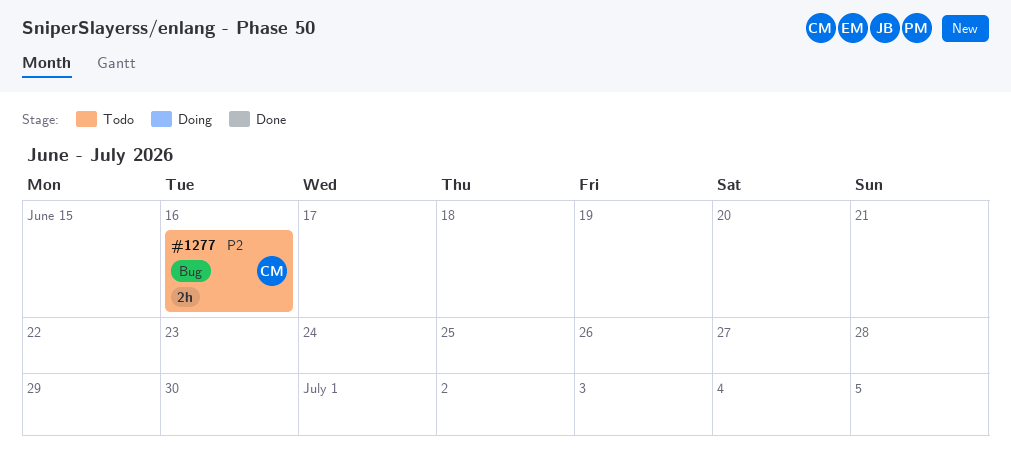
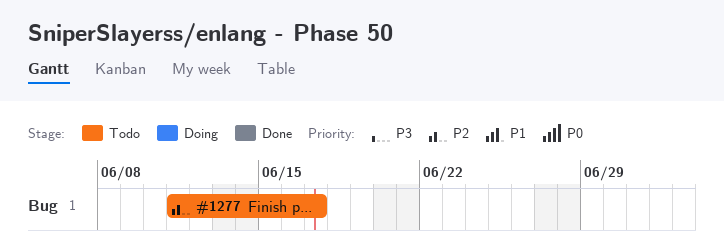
#1277, due: Jun 16 -> Jun 17

